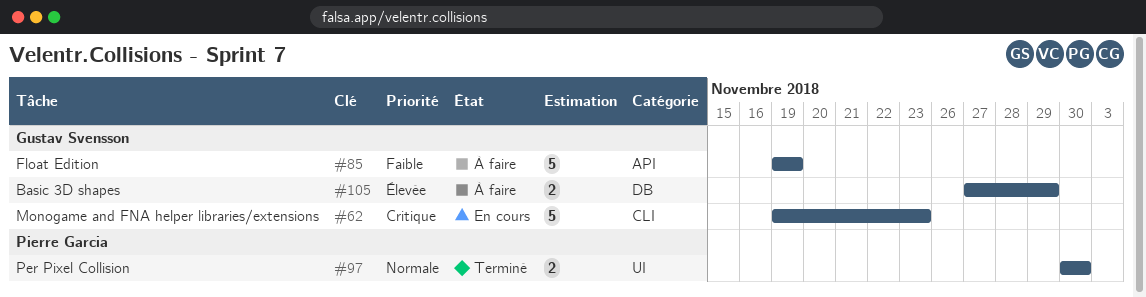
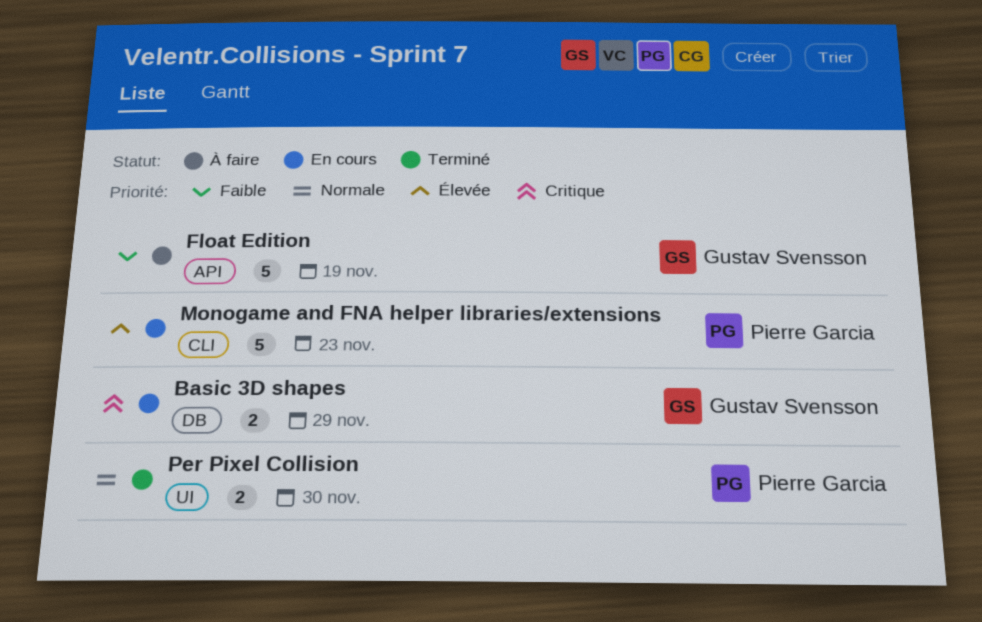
Basic 3D shapes, status: À faire -> En cours
Basic 3D shapes, priority: Élevée -> Critique
Monogame and FNA helper libraries/extensions, owner: Gustav Svensson -> Pierre Garcia
Monogame and FNA helper libraries/extensions, priority: Critique -> Élevée

